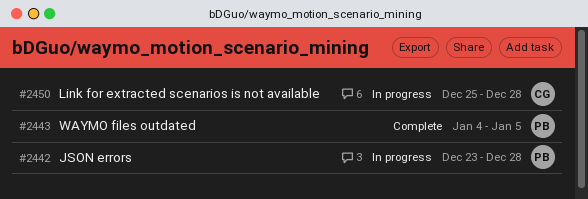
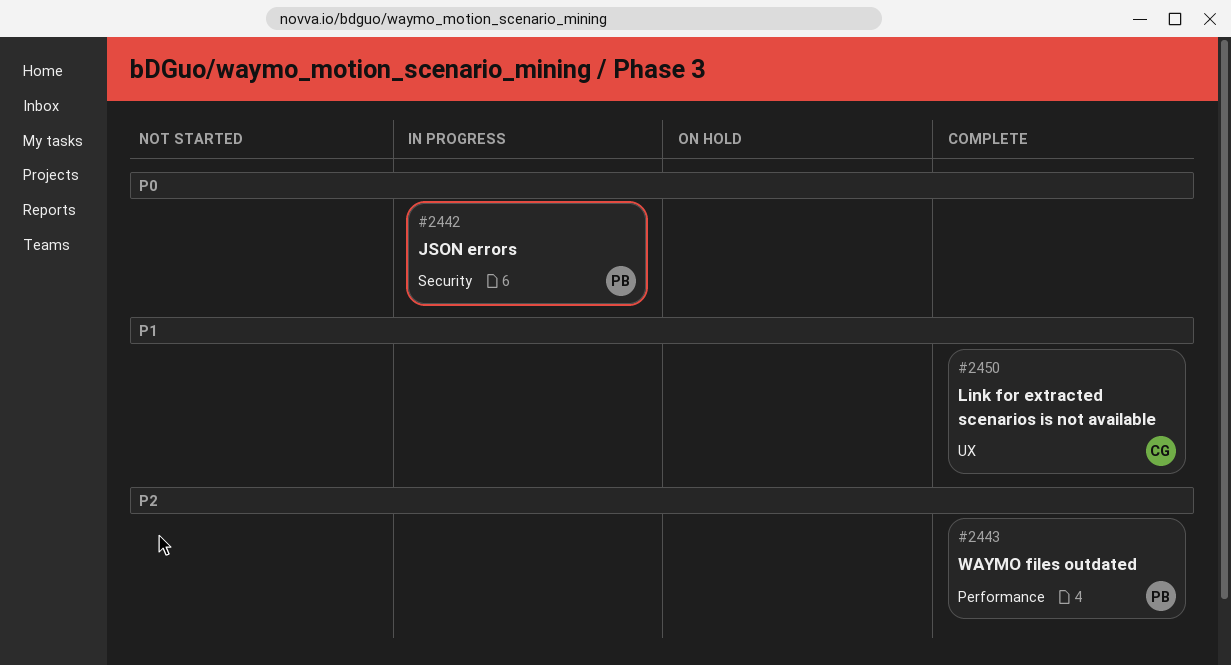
#2450, status: In progress -> Complete

